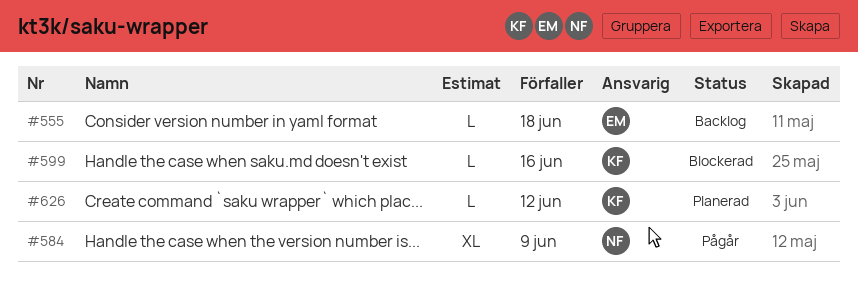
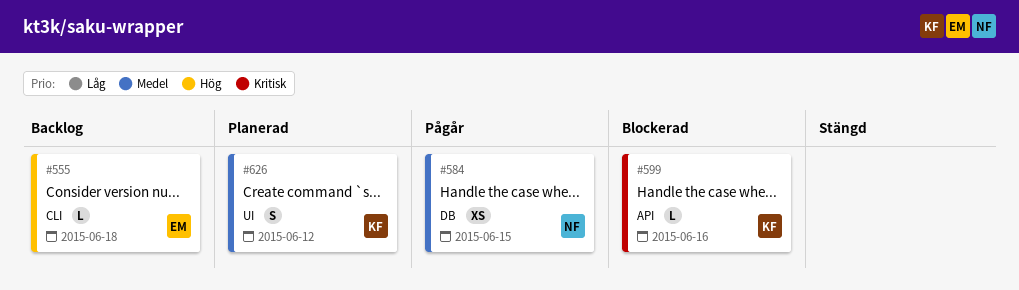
#584, estimate: XL -> XS
#584, due: Jun 9 -> Jun 15
#626, estimate: L -> S

